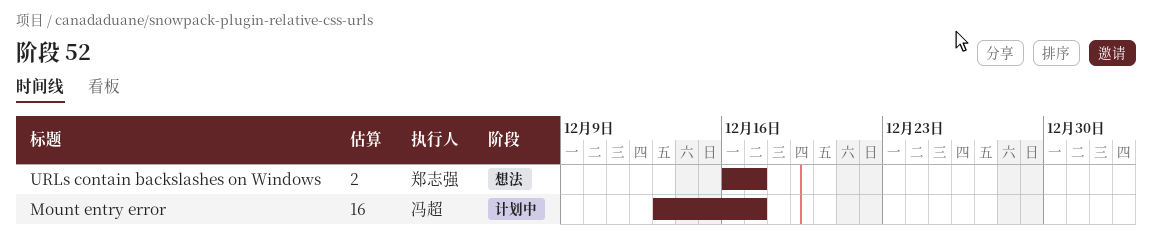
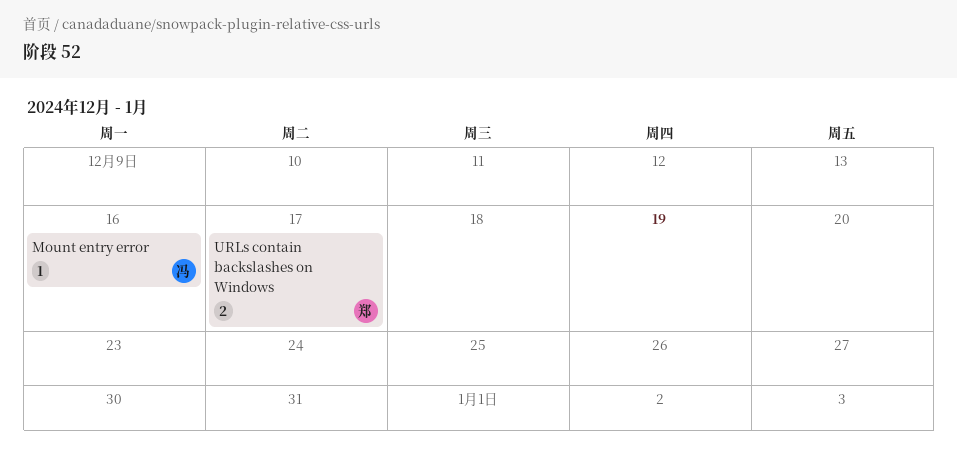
Mount entry error, estimate: 16 -> 1
Mount entry error, due: Dec 17 -> Dec 16

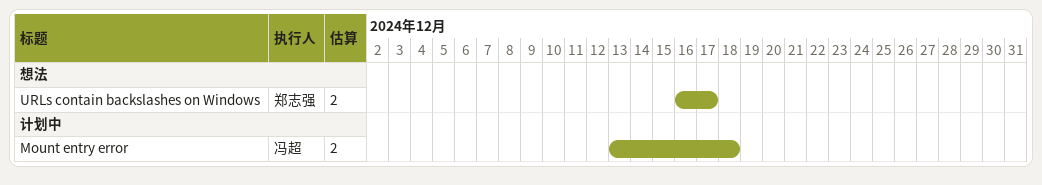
Mount entry error, estimate: 1 -> 2
Mount entry error, due: Dec 16 -> Dec 18

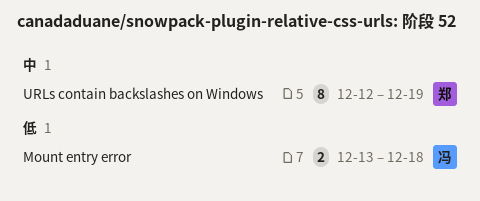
URLs contain backslashes on Windows, estimate: 2 -> 8
URLs contain backslashes on Windows, start: Dec 16 -> Dec 12
URLs contain backslashes on Windows, due: Dec 17 -> Dec 19

